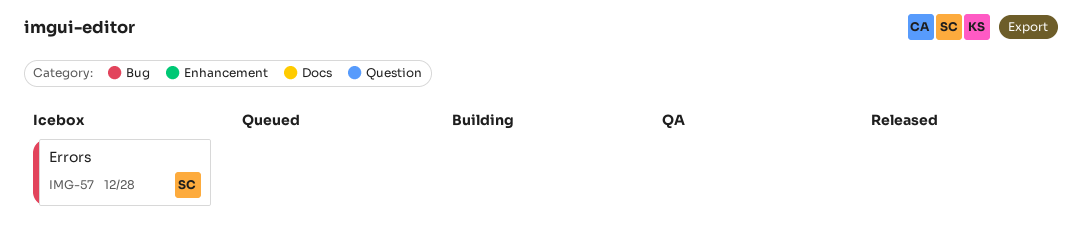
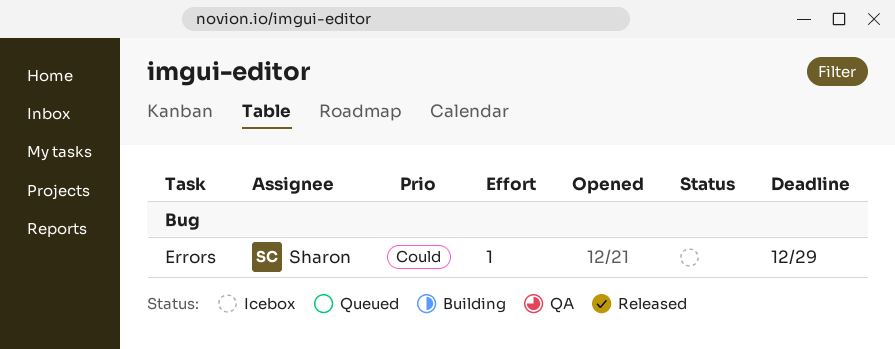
Errors, due: Dec 28 -> Dec 29

